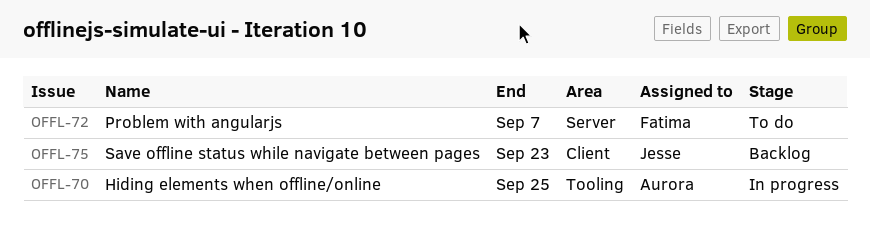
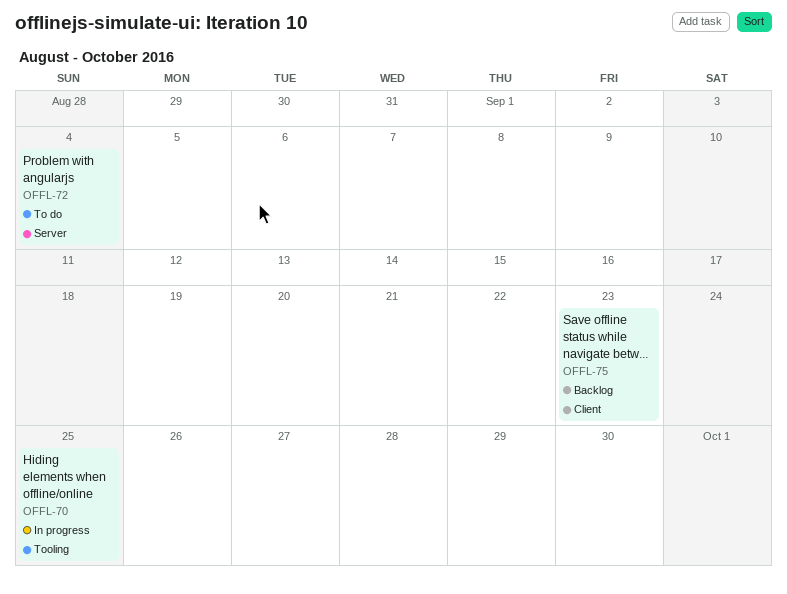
OFFL-72, due: Sep 7 -> Sep 4

